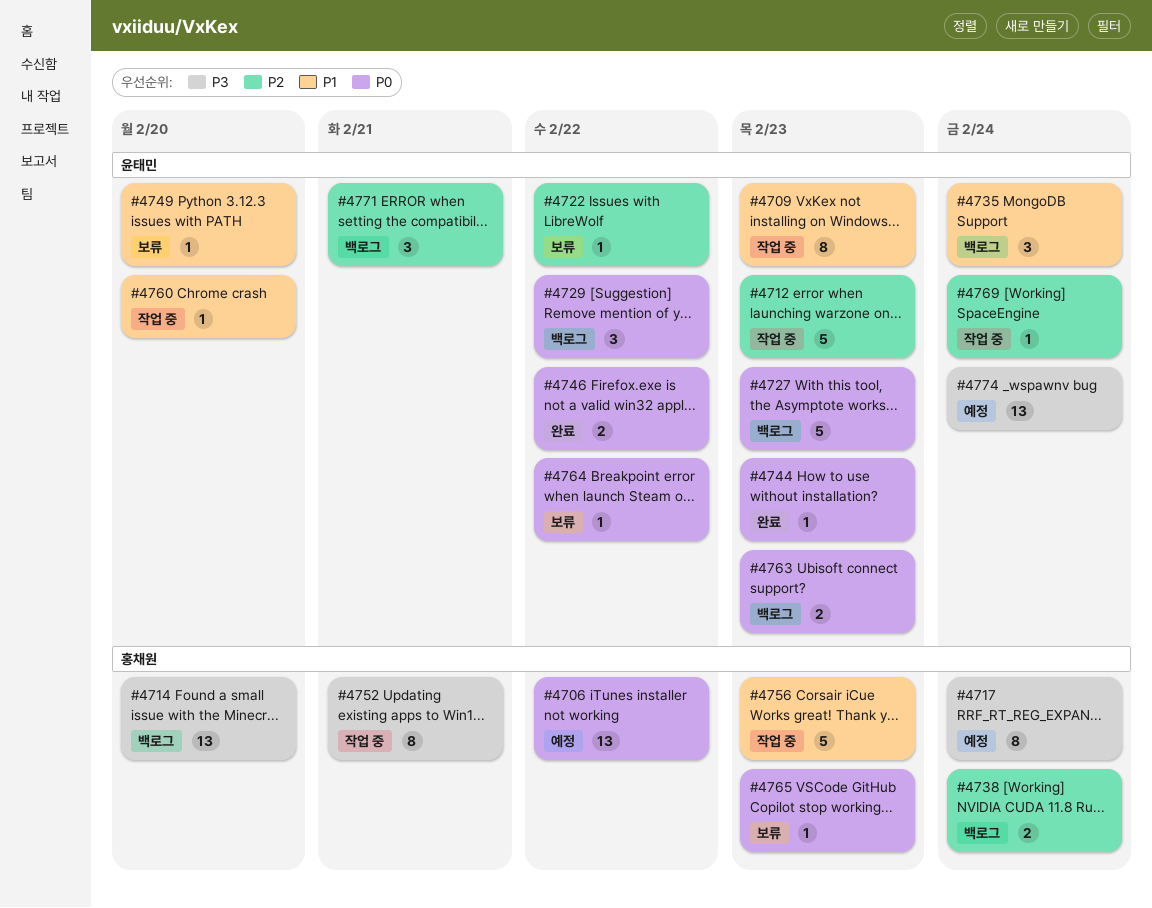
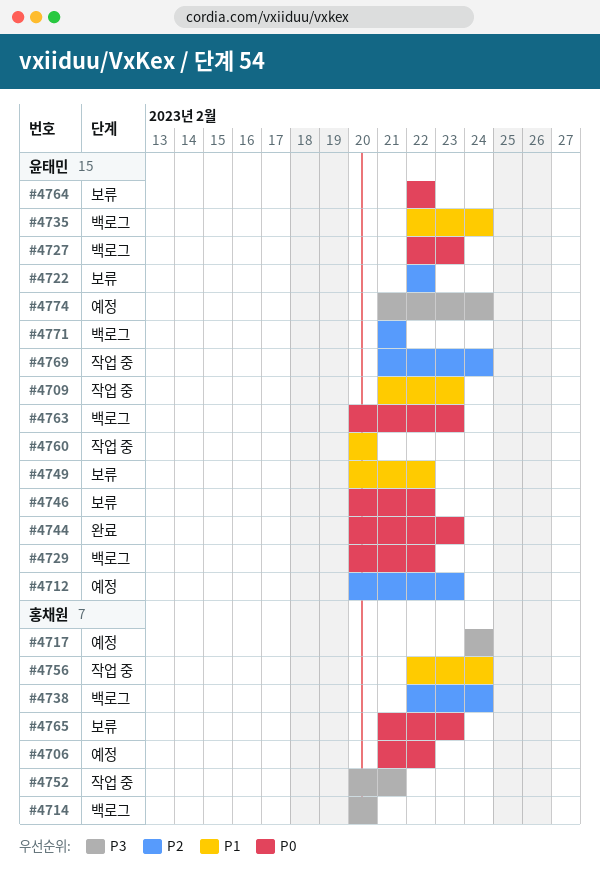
#4712, status: 작업 중 -> 예정
#4746, status: 완료 -> 보류
#4749, due: Feb 20 -> Feb 22
#4756, due: Feb 23 -> Feb 24

